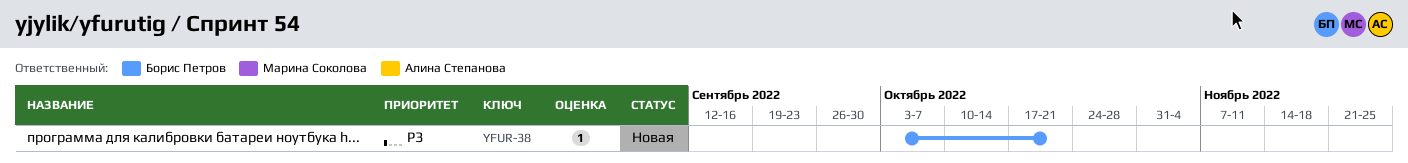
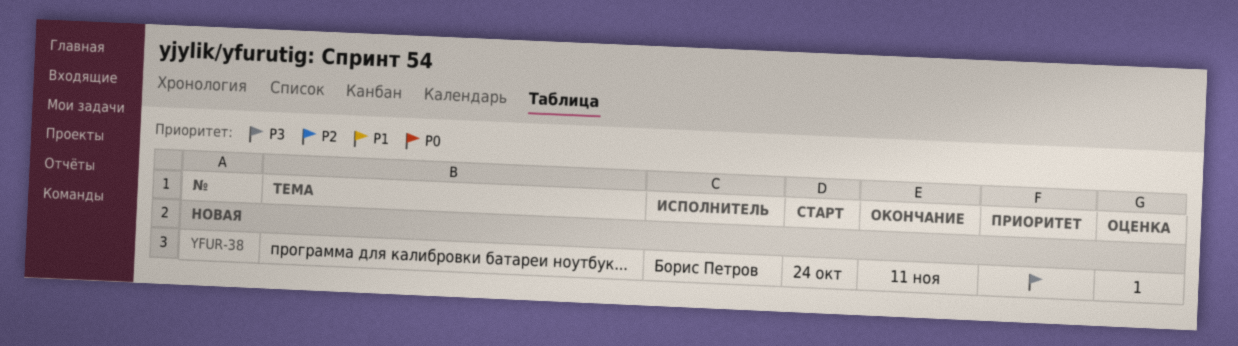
YFUR-38, start: Oct 3 -> Oct 24
YFUR-38, due: Oct 21 -> Nov 11

